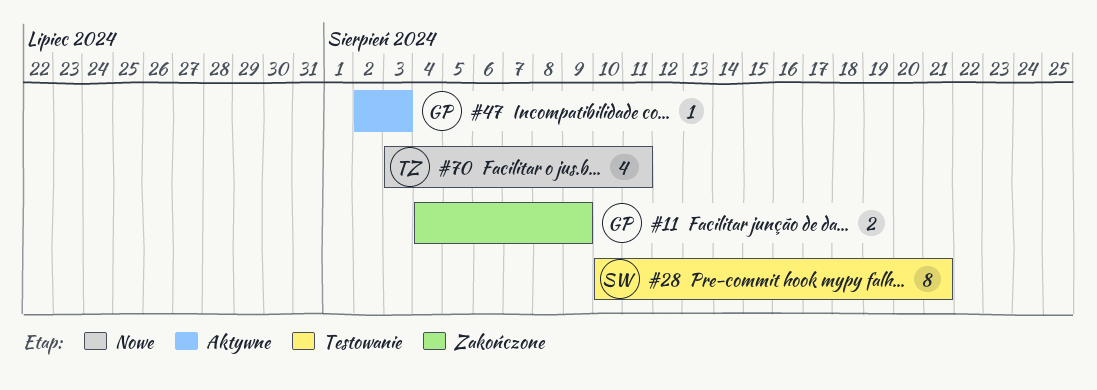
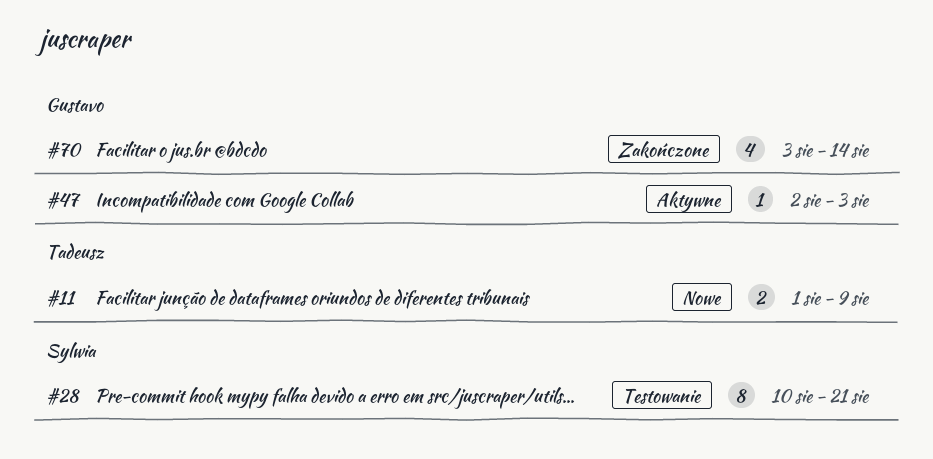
#11, status: Zakończone -> Nowe
#11, owner: Gustavo -> Tadeusz
#11, start: Aug 4 -> Aug 1
#70, status: Nowe -> Zakończone
#70, owner: Tadeusz -> Gustavo
#70, due: Aug 11 -> Aug 14

